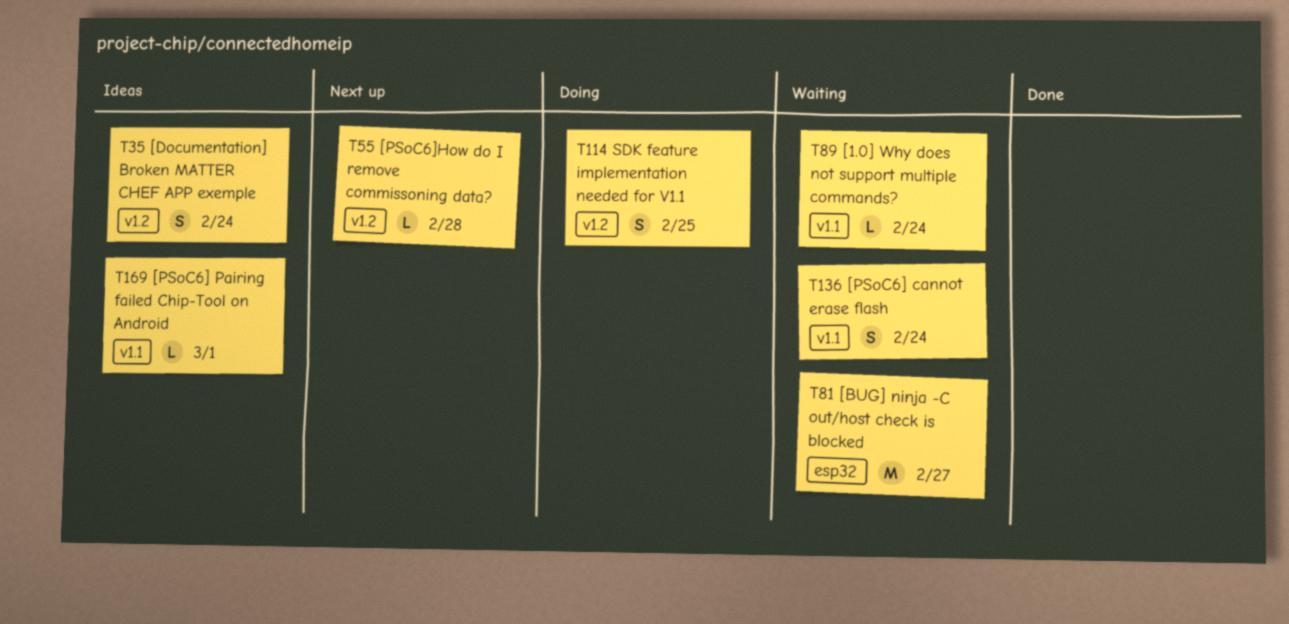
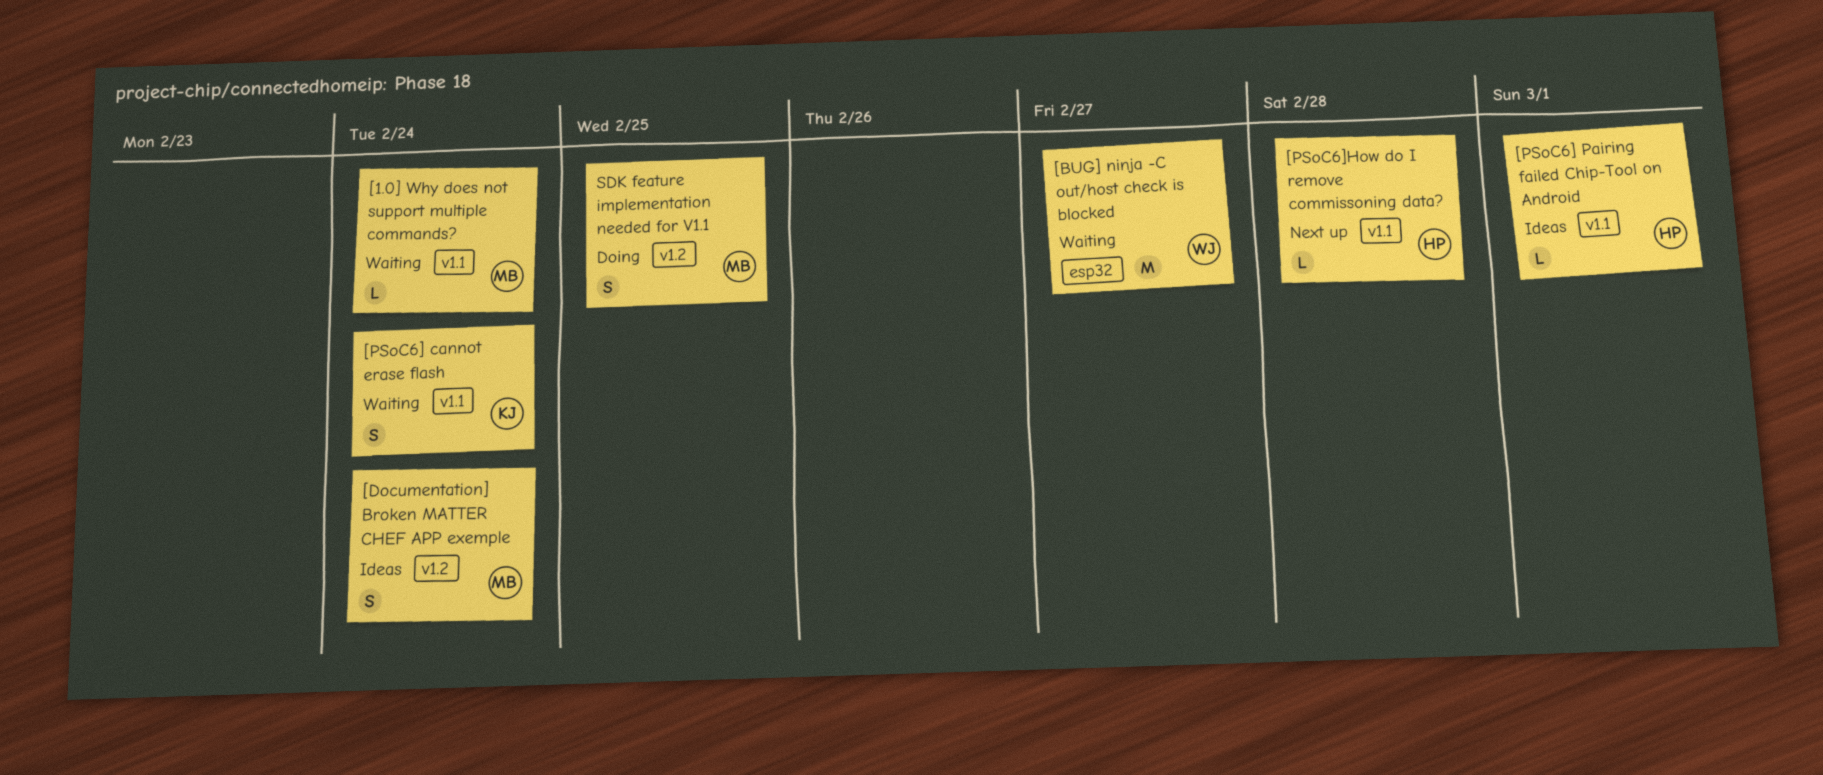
[PSoC6]How do I remove commissoning data?, label: v1.2 -> v1.1

